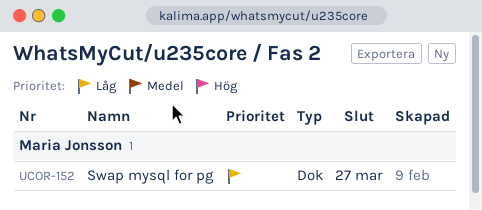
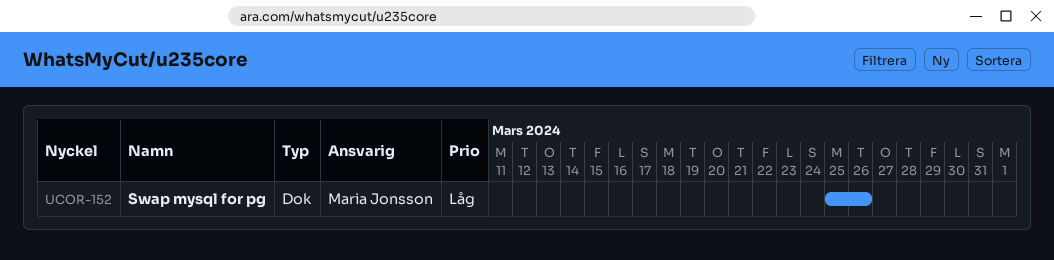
UCOR-152, due: Mar 27 -> Mar 26

